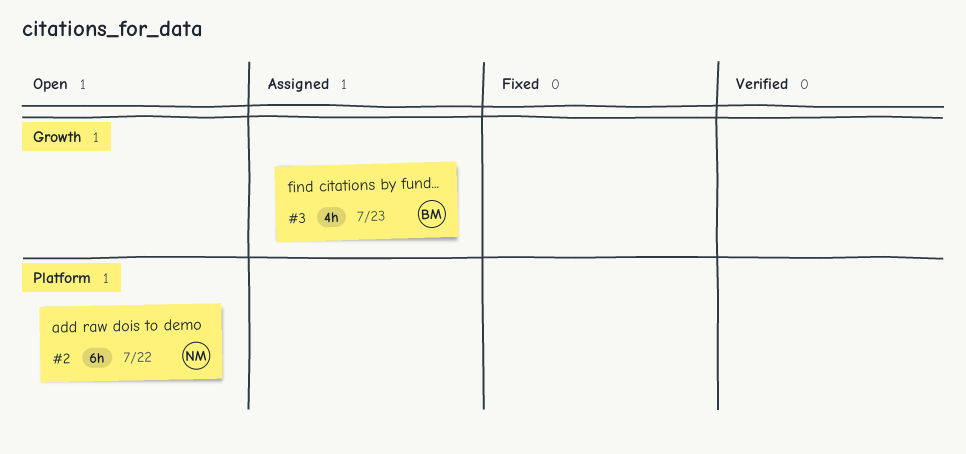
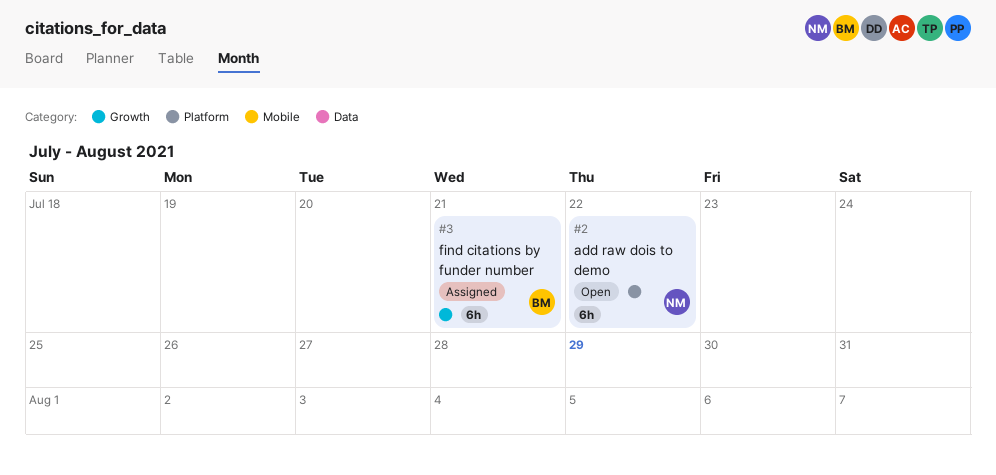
#3, estimate: 4h -> 6h
#3, due: Jul 23 -> Jul 21

